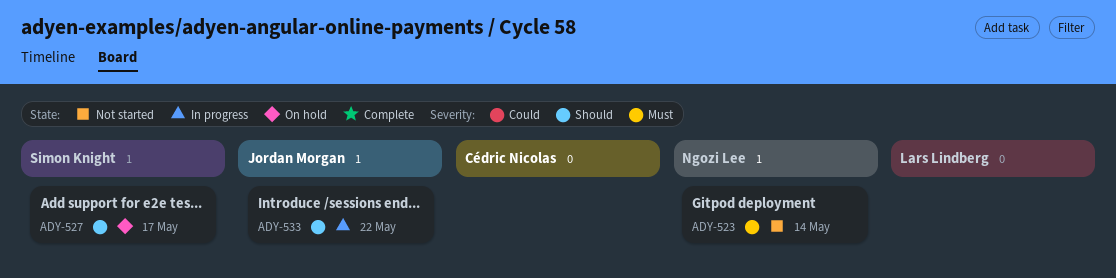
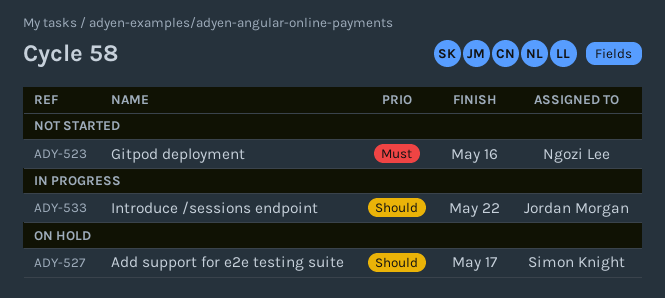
ADY-523, due: May 14 -> May 16

